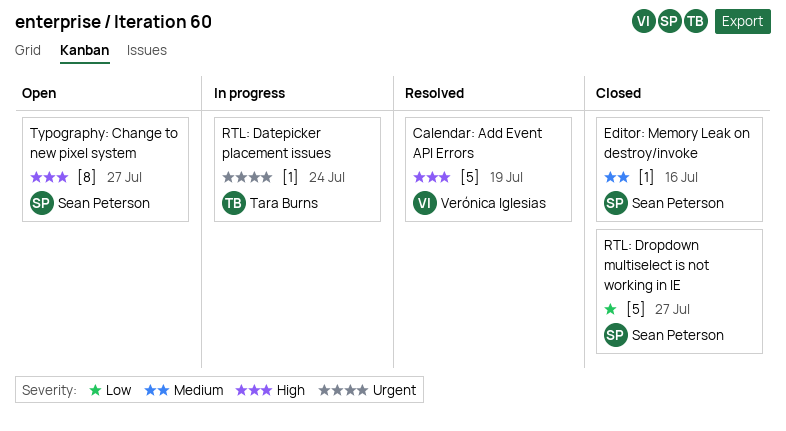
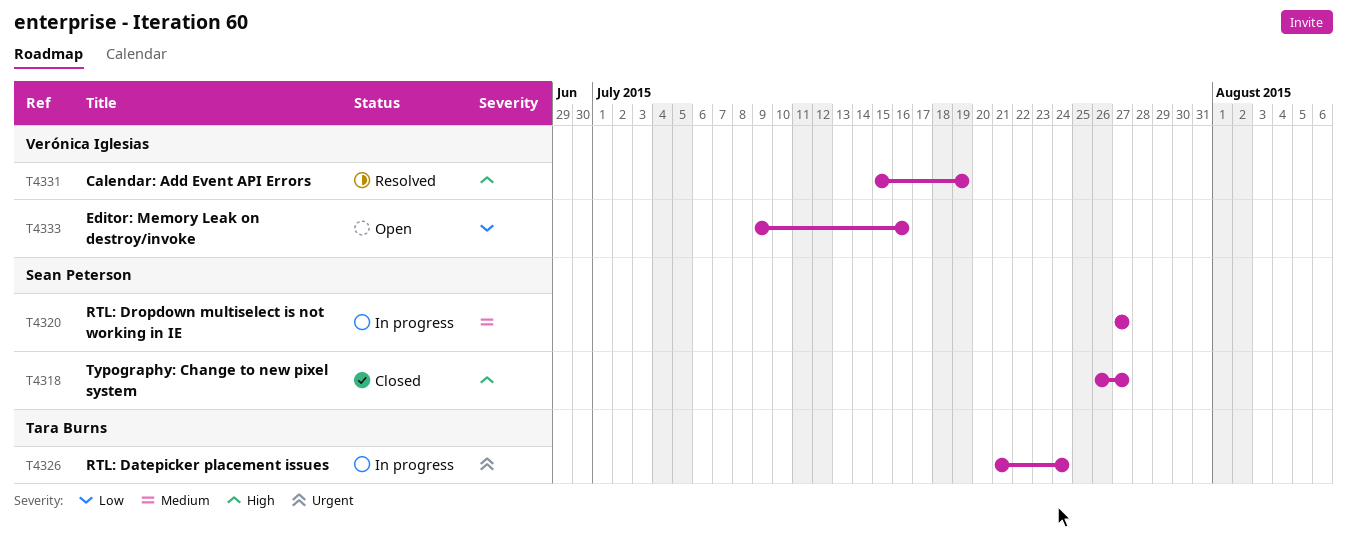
Editor: Memory Leak on destroy/invoke, status: Closed -> Open
Editor: Memory Leak on destroy/invoke, owner: Sean Peterson -> Verónica Iglesias
Editor: Memory Leak on destroy/invoke, priority: Medium -> Low
RTL: Dropdown multiselect is not working in IE, status: Closed -> In progress
RTL: Dropdown multiselect is not working in IE, priority: Low -> Medium
Typography: Change to new pixel system, status: Open -> Closed

